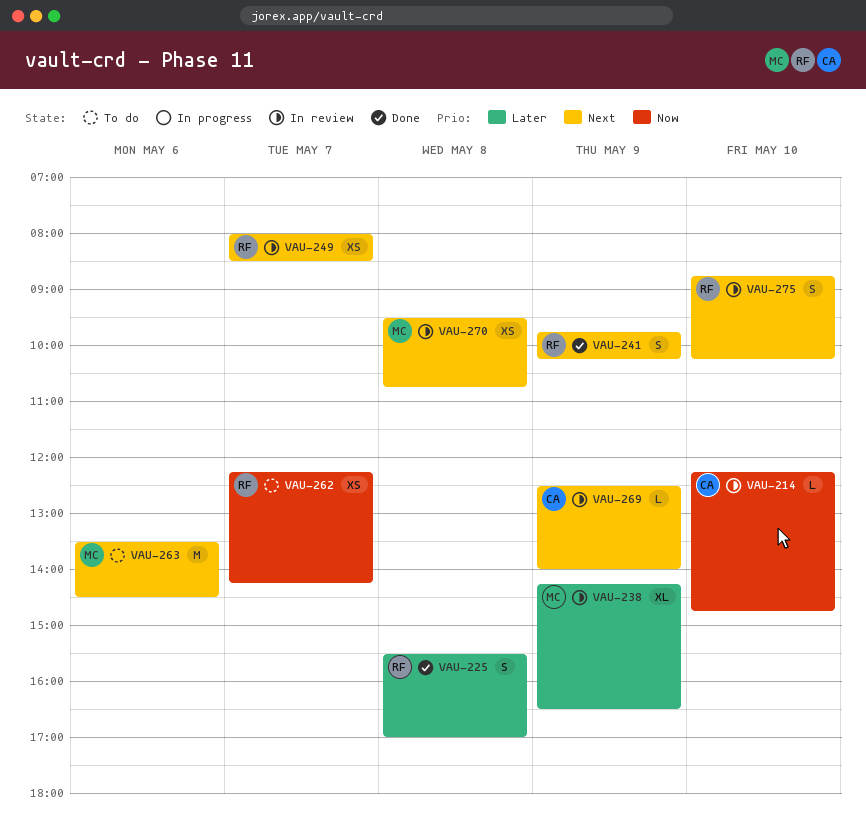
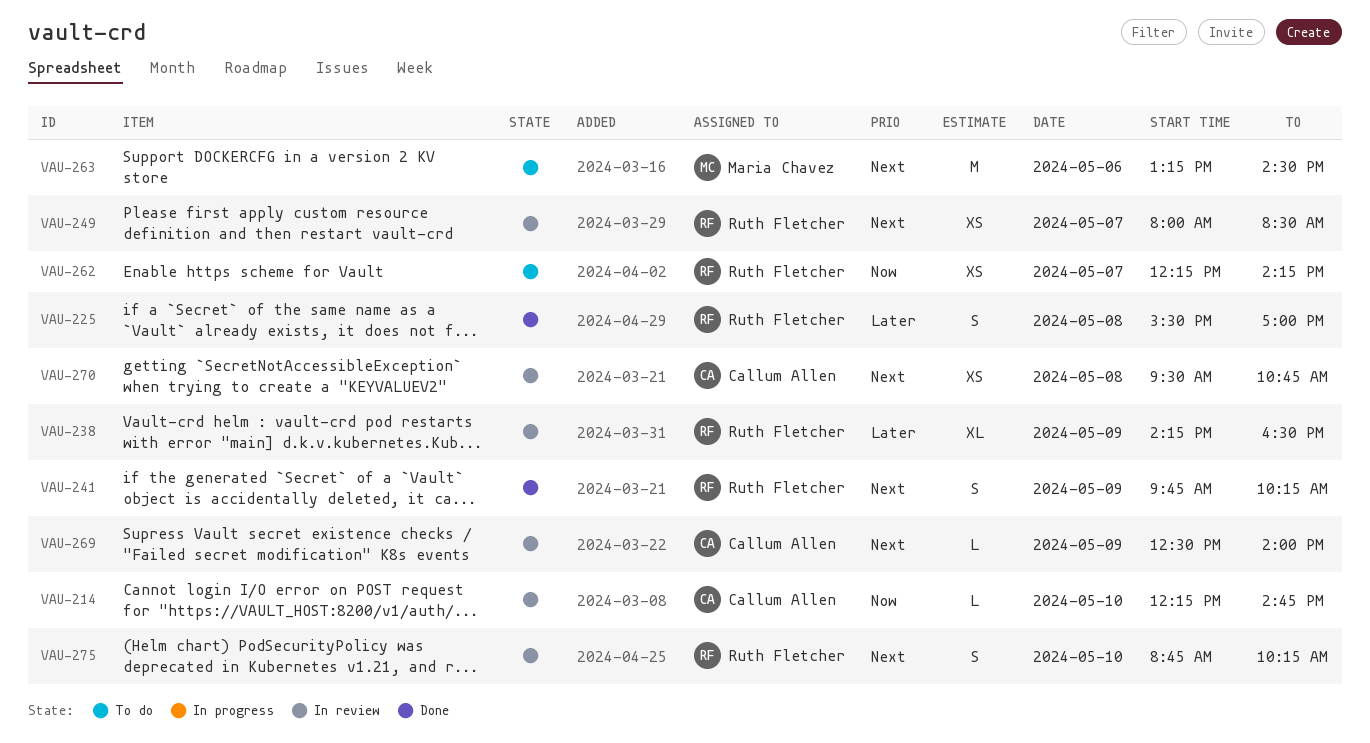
VAU-238, owner: Maria Chavez -> Ruth Fletcher
VAU-263, begins: 13:30 -> 13:15
VAU-270, owner: Maria Chavez -> Callum Allen

